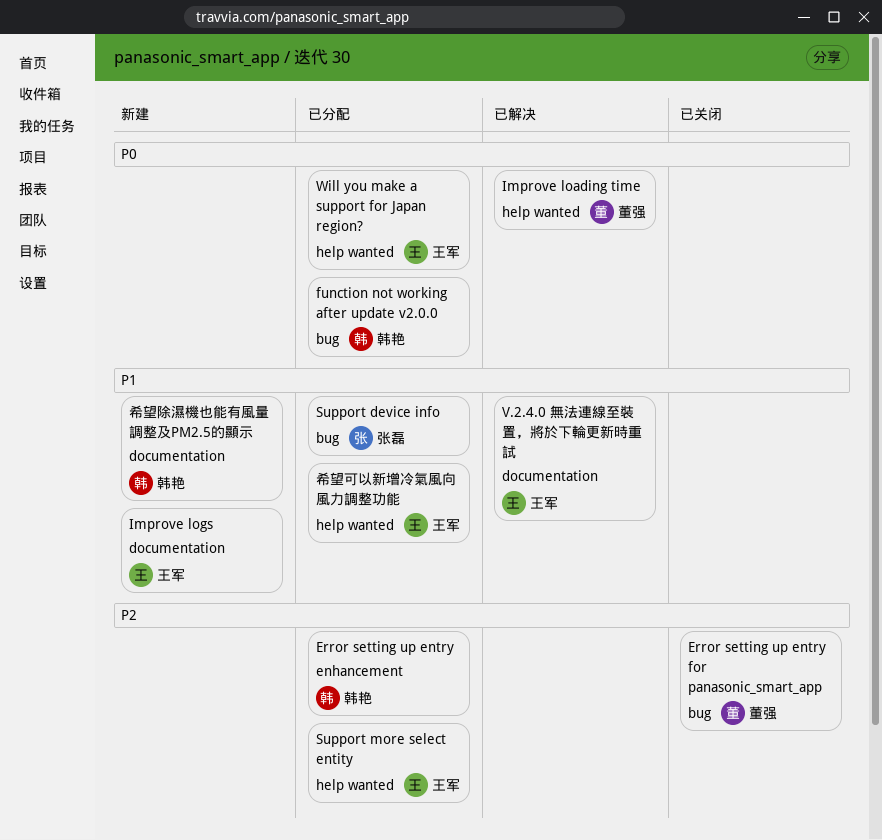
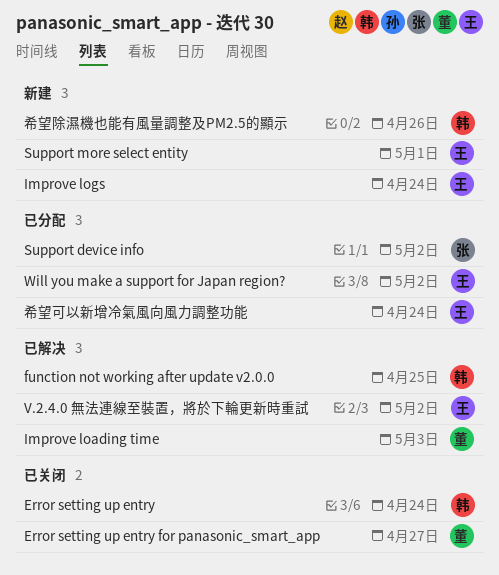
Error setting up entry, status: 已分配 -> 已关闭
function not working after update v2.0.0, status: 已分配 -> 已解决
Support more select entity, status: 已分配 -> 新建

